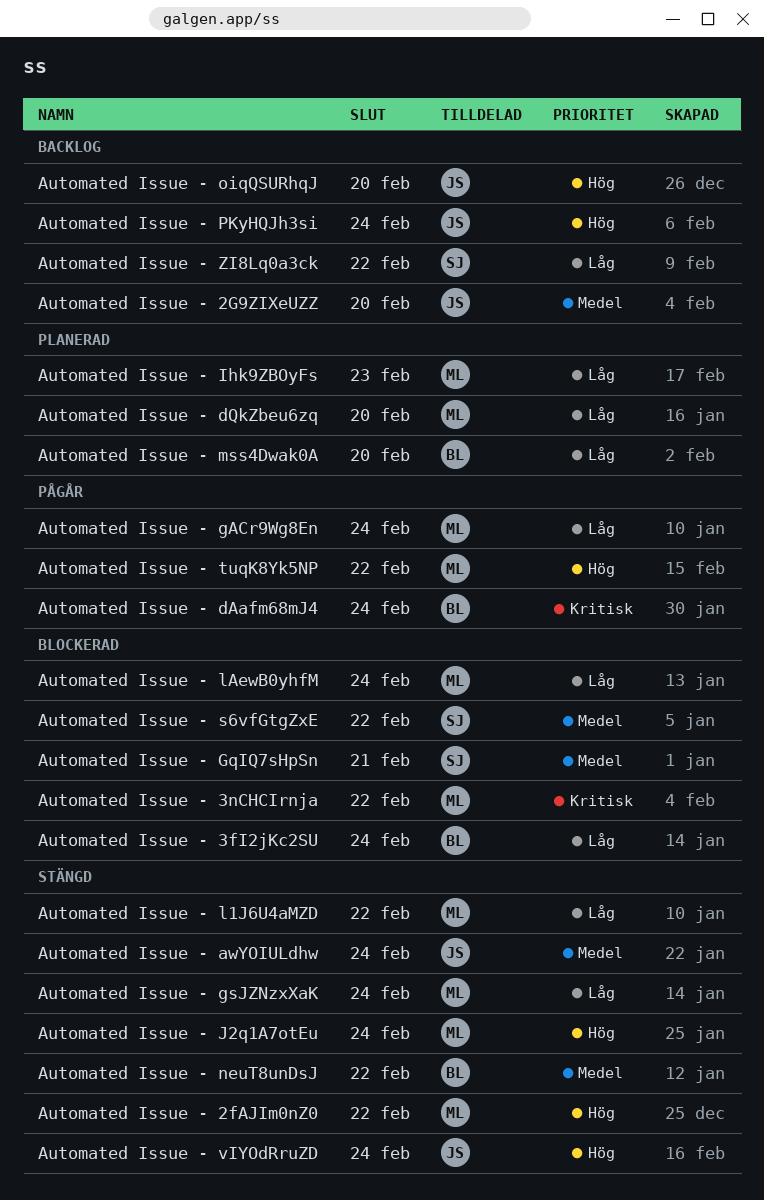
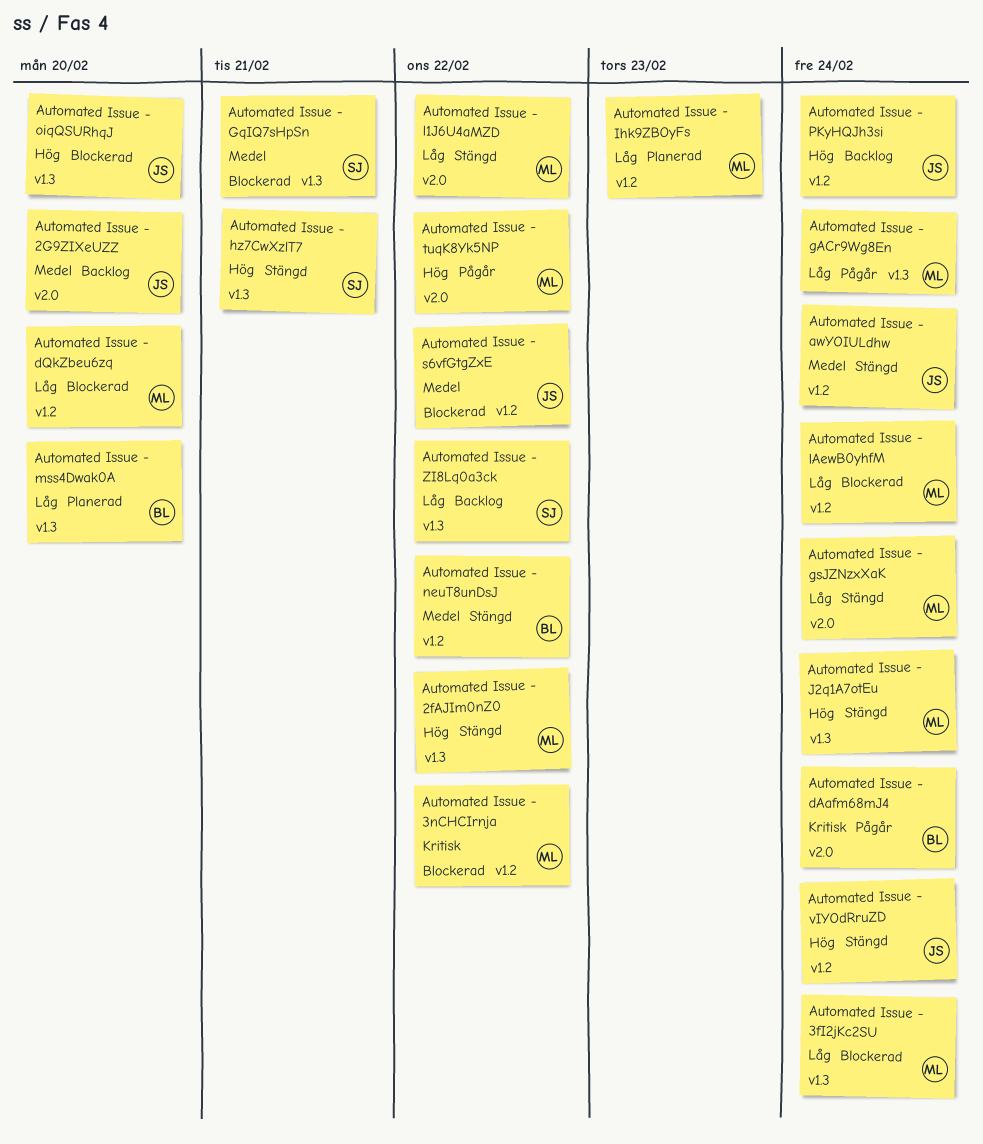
Automated Issue - 3fI2jKc2SU, owner: BL -> ML
Automated Issue - dQkZbeu6zq, status: Planerad -> Blockerad
Automated Issue - hz7CwXzlT7: none -> present
Automated Issue - oiqQSURhqJ, status: Backlog -> Blockerad
Automated Issue - s6vfGtgZxE, owner: SJ -> JS

